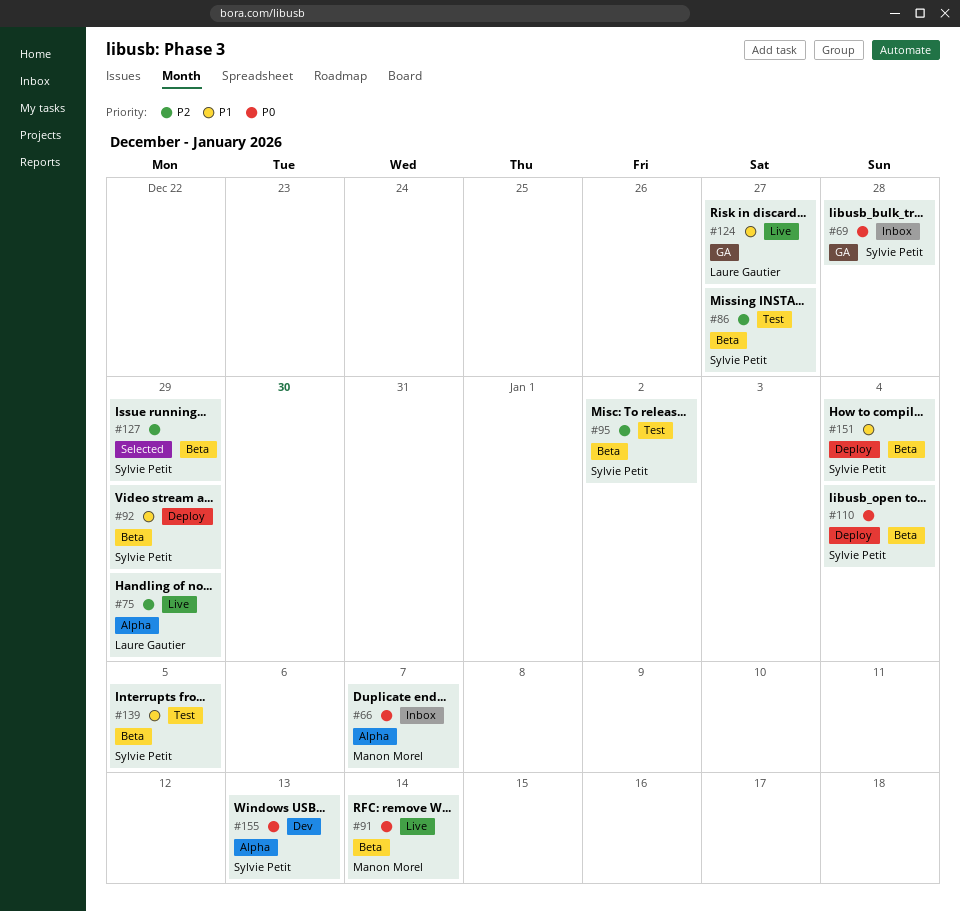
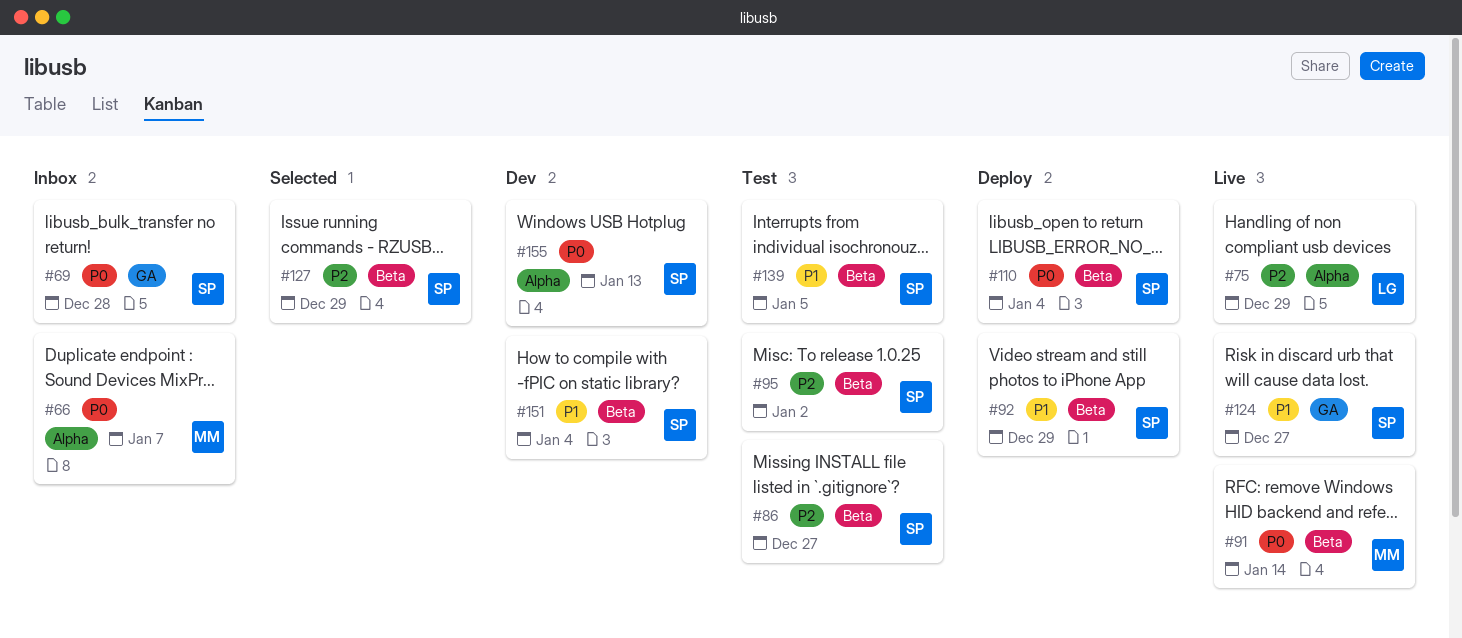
#124, owner: Laure Gautier -> Sylvie Petit
#151, status: Deploy -> Dev

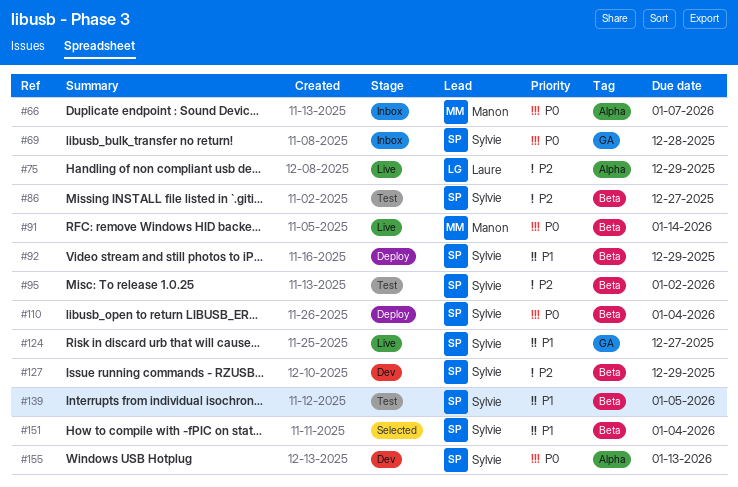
#127, status: Selected -> Dev
#151, status: Dev -> Selected

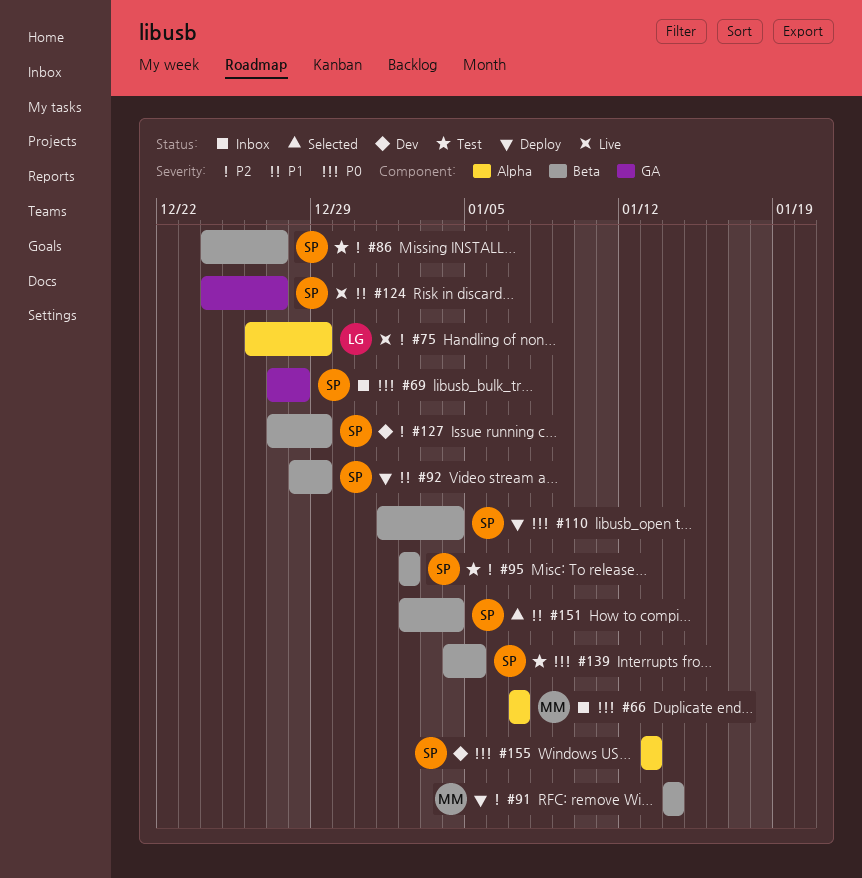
#91, status: Live -> Deploy
#91, priority: P0 -> P2
#139, priority: P1 -> P0

